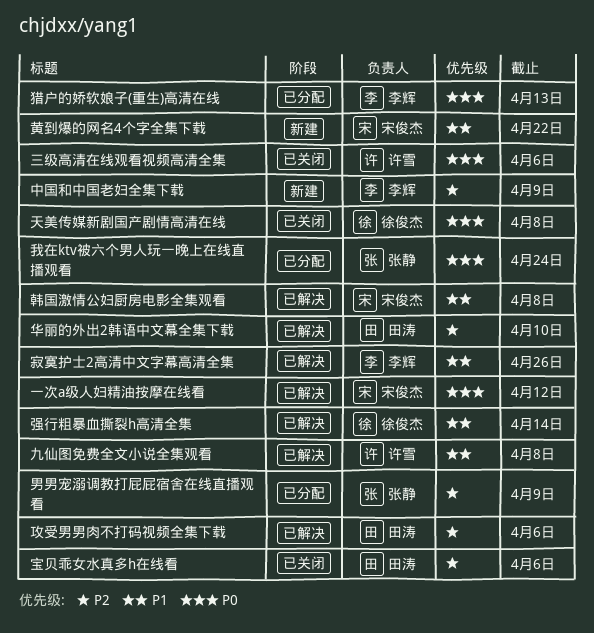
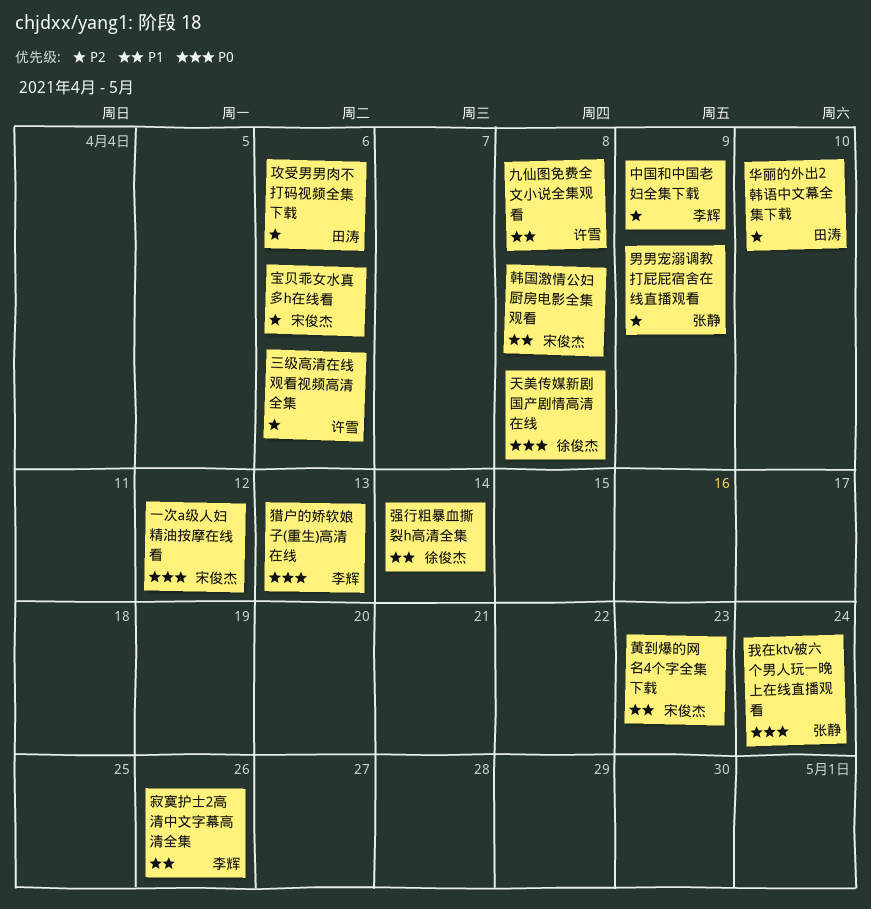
三级高清在线观看视频高清全集, priority: P0 -> P2
宝贝乖女水真多h在线看, owner: 田涛 -> 宋俊杰
黄到爆的网名4个字全集下载, due: Apr 22 -> Apr 23

